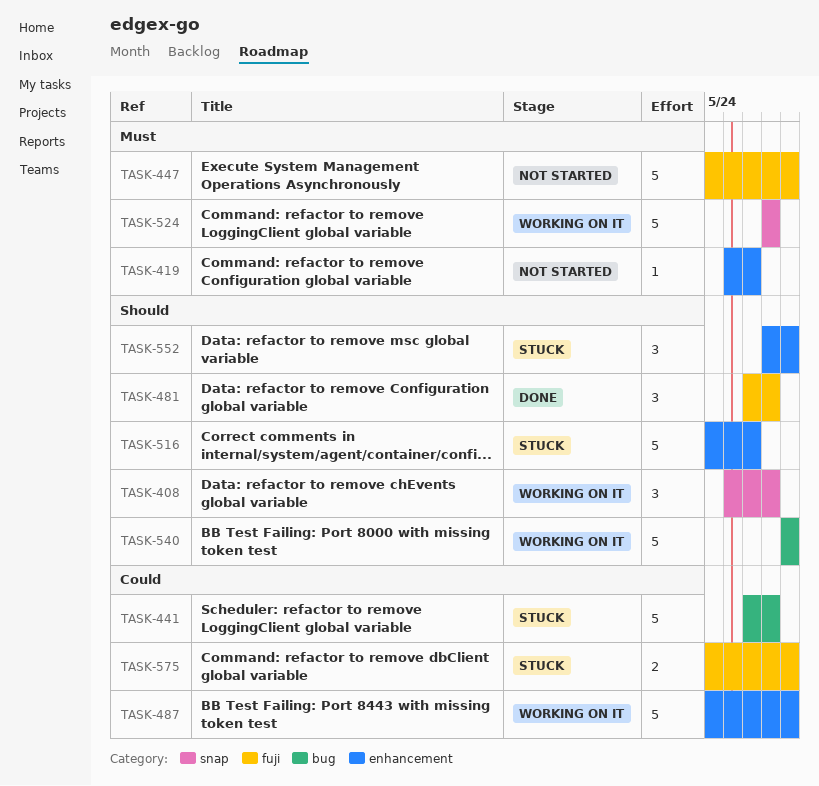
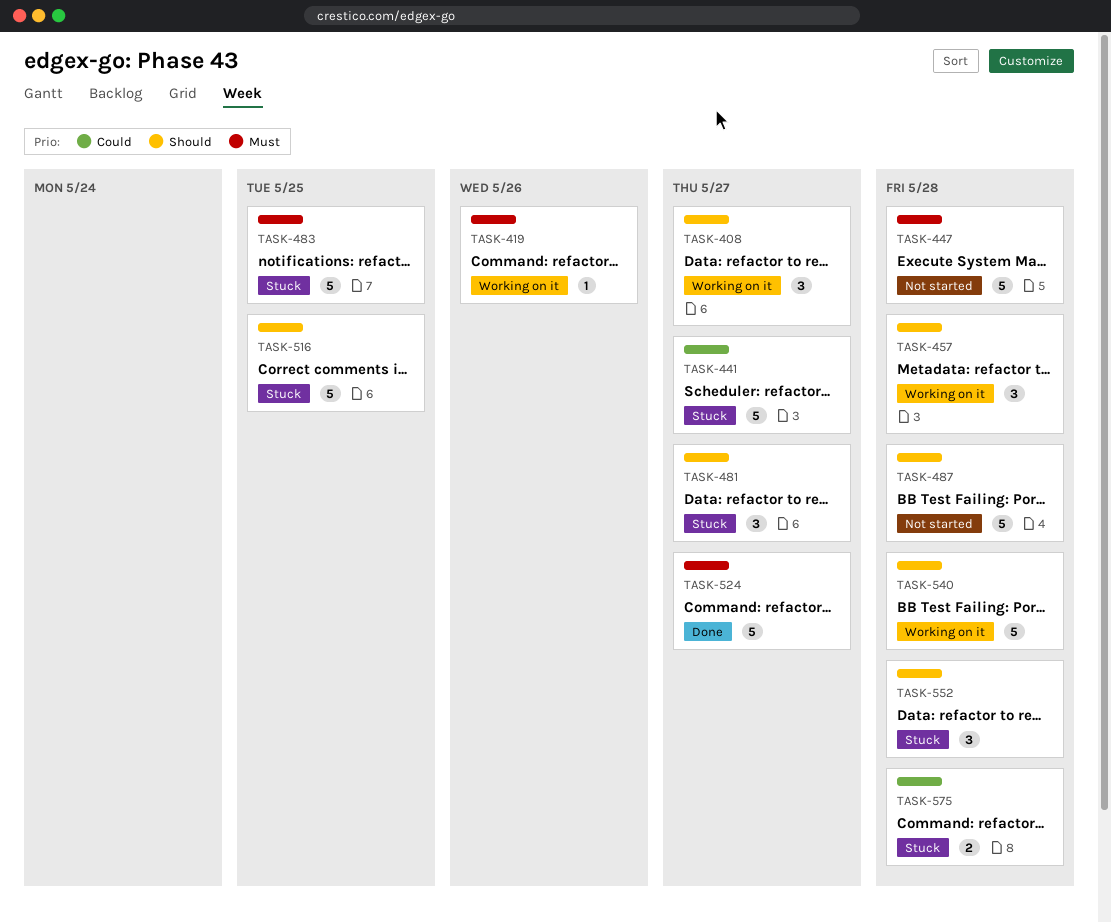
TASK-419, status: Not started -> Working on it
TASK-457: none -> present
TASK-481, status: Done -> Stuck
TASK-483: none -> present
TASK-487, status: Working on it -> Not started
TASK-487, priority: Could -> Should
TASK-516, due: May 26 -> May 25
TASK-524, status: Working on it -> Done

